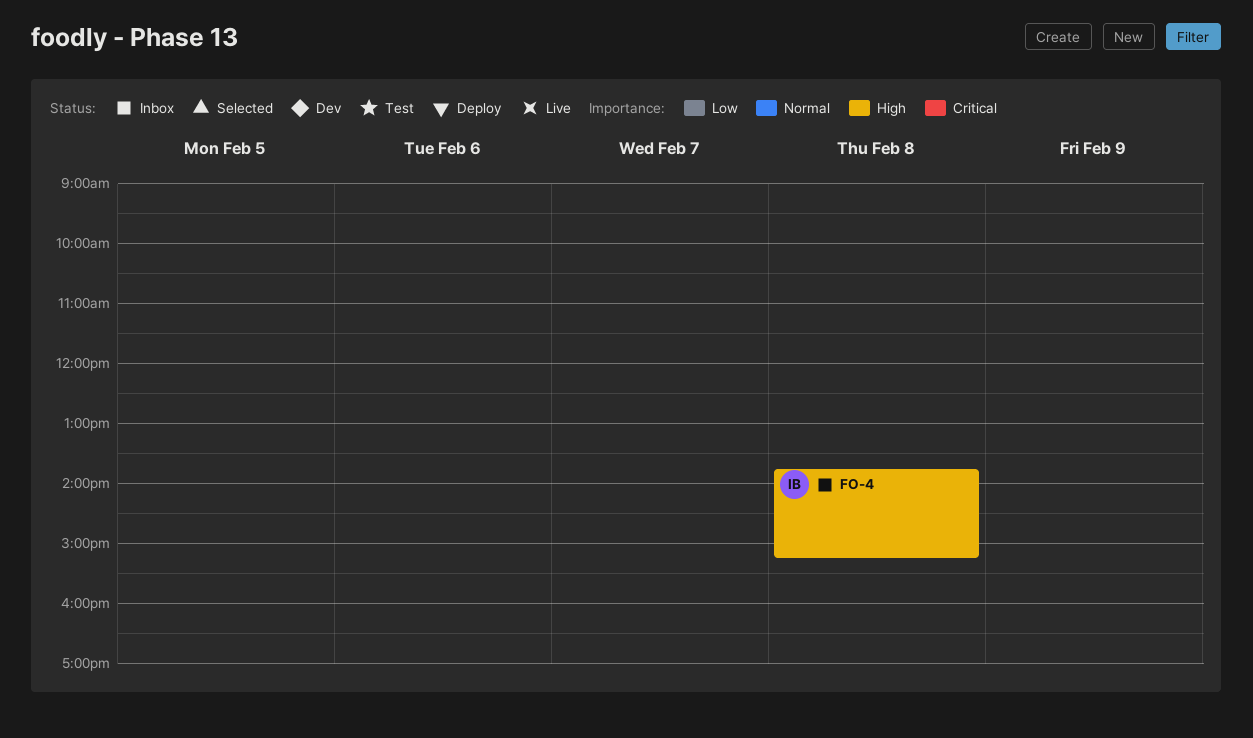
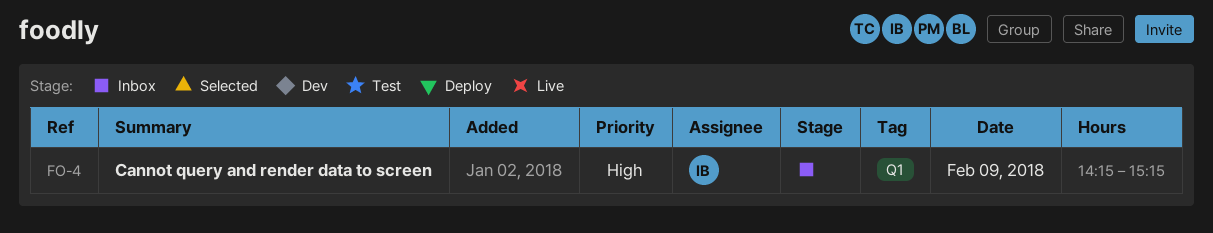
FO-4, day: Feb 8 -> Feb 9
FO-4, begins: 13:45 -> 14:15

